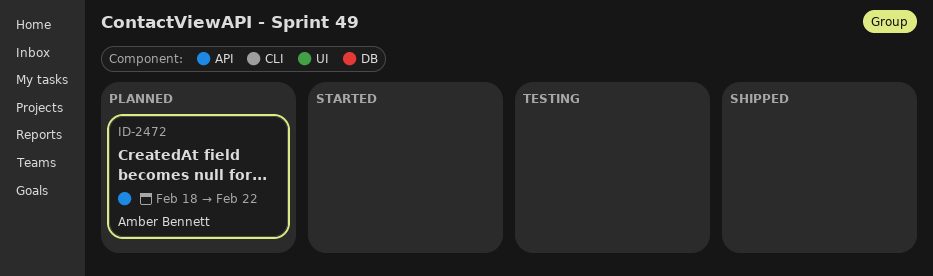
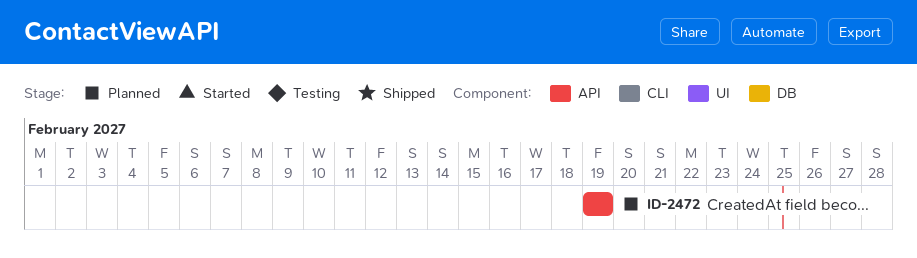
ID-2472, start: Feb 18 -> Feb 19
ID-2472, due: Feb 22 -> Feb 19

